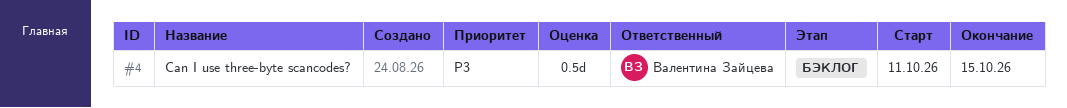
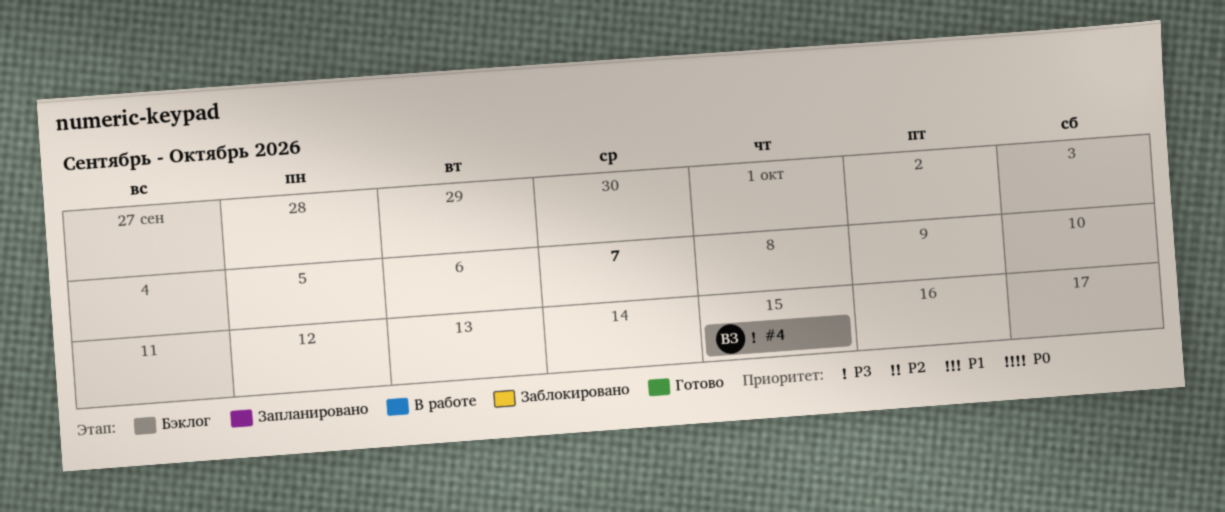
#4, start: Oct 11 -> Oct 15

